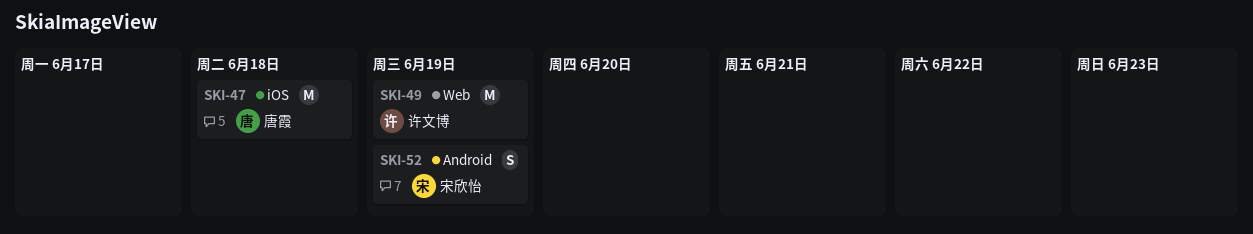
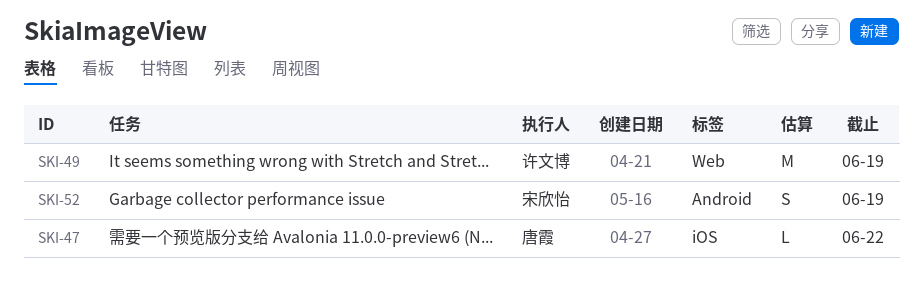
SKI-47, estimate: M -> L
SKI-47, due: Jun 18 -> Jun 22

